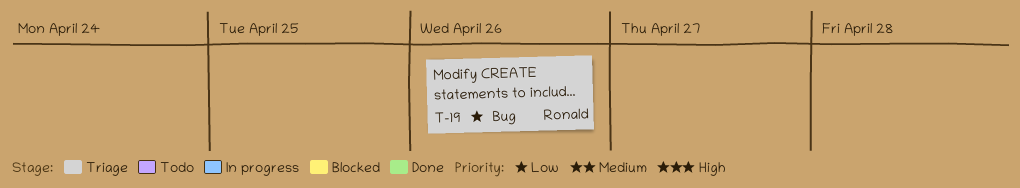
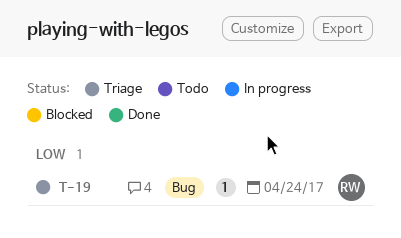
T-19, due: Apr 26 -> Apr 24

